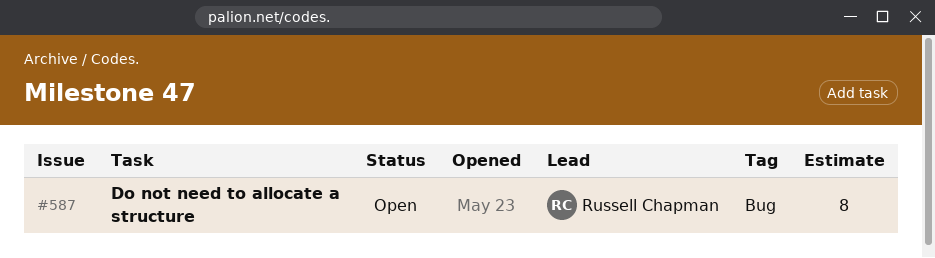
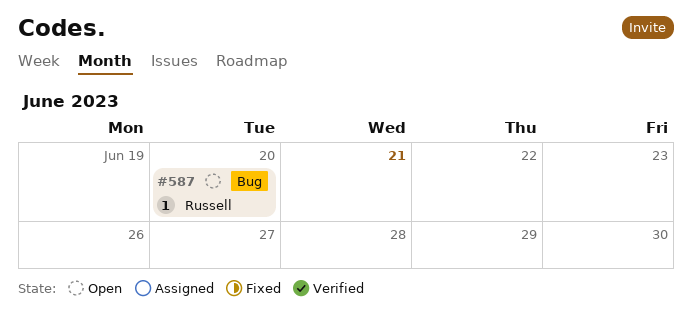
#587, estimate: 8 -> 1

